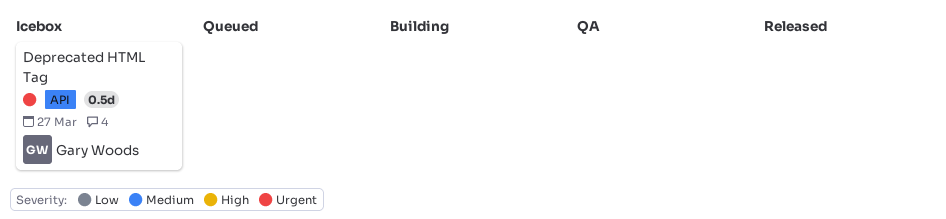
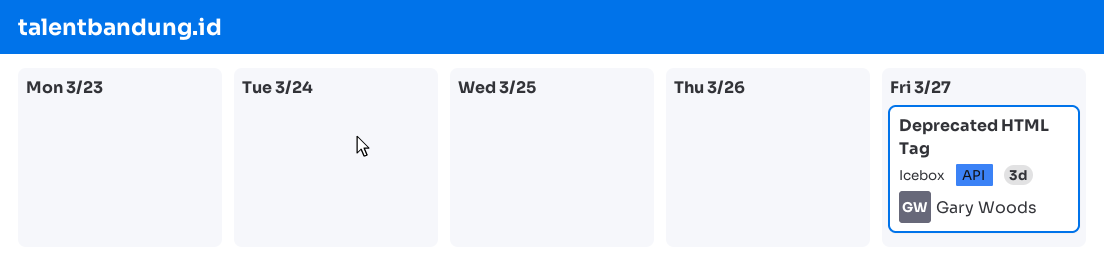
Deprecated HTML Tag, estimate: 0.5d -> 3d

